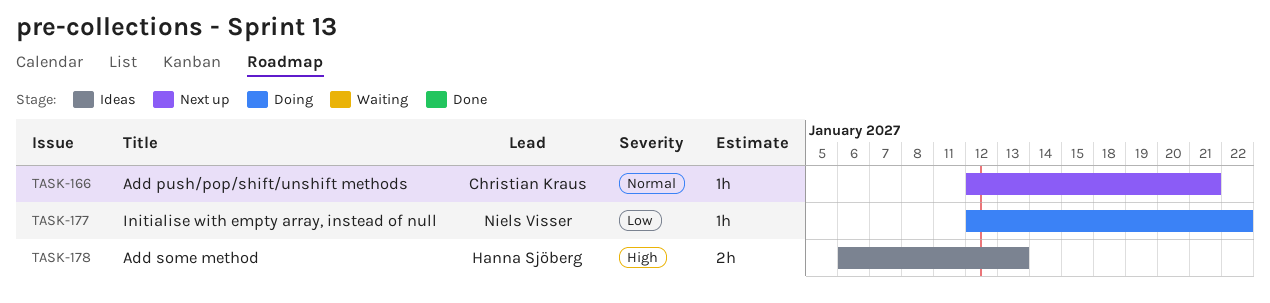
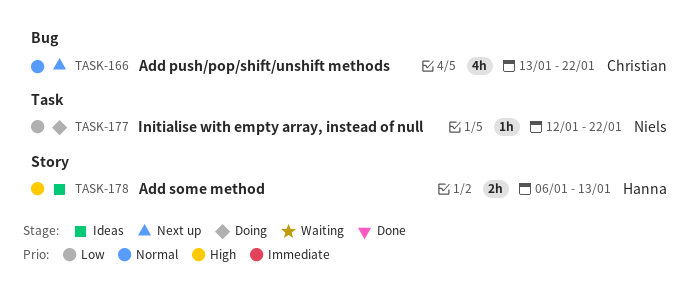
TASK-166, estimate: 1h -> 4h
TASK-166, start: Jan 12 -> Jan 13
TASK-166, due: Jan 21 -> Jan 22

